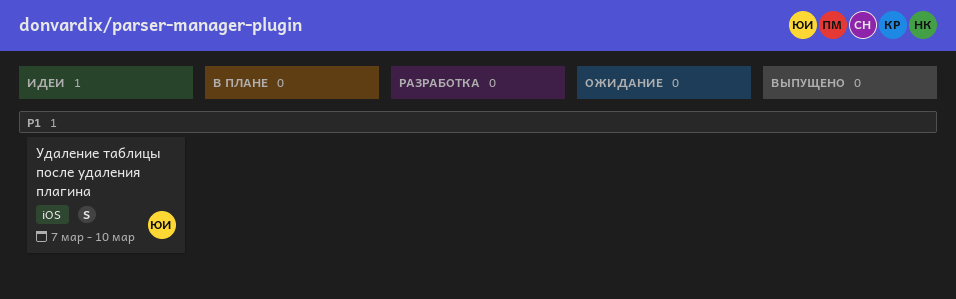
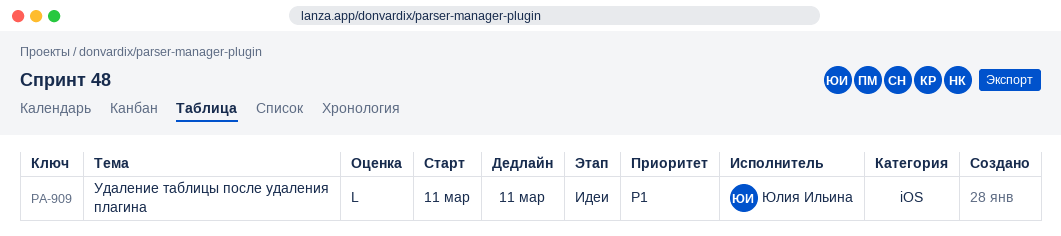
Удаление таблицы после удаления плагина, estimate: S -> L
Удаление таблицы после удаления плагина, start: Mar 7 -> Mar 11
Удаление таблицы после удаления плагина, due: Mar 10 -> Mar 11

